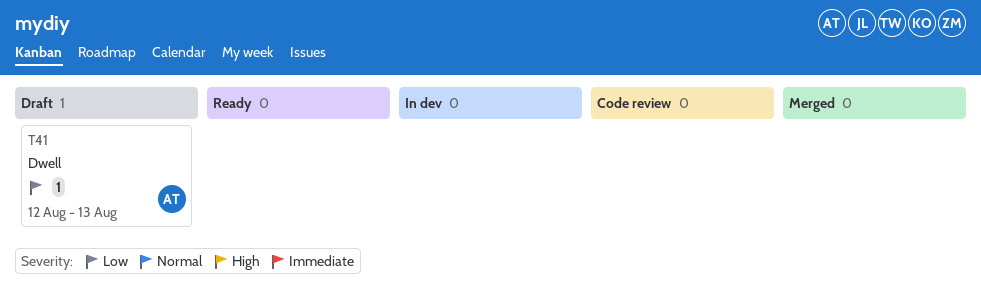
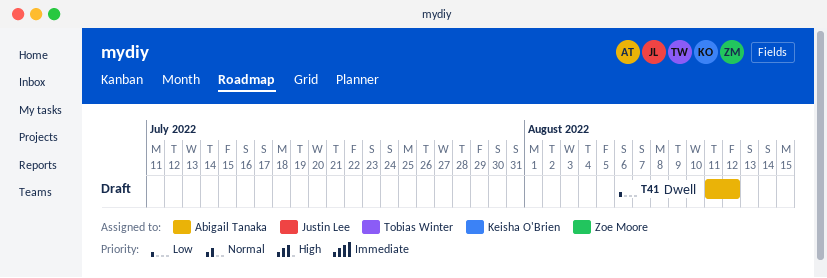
T41, start: Aug 12 -> Aug 11
T41, due: Aug 13 -> Aug 12

